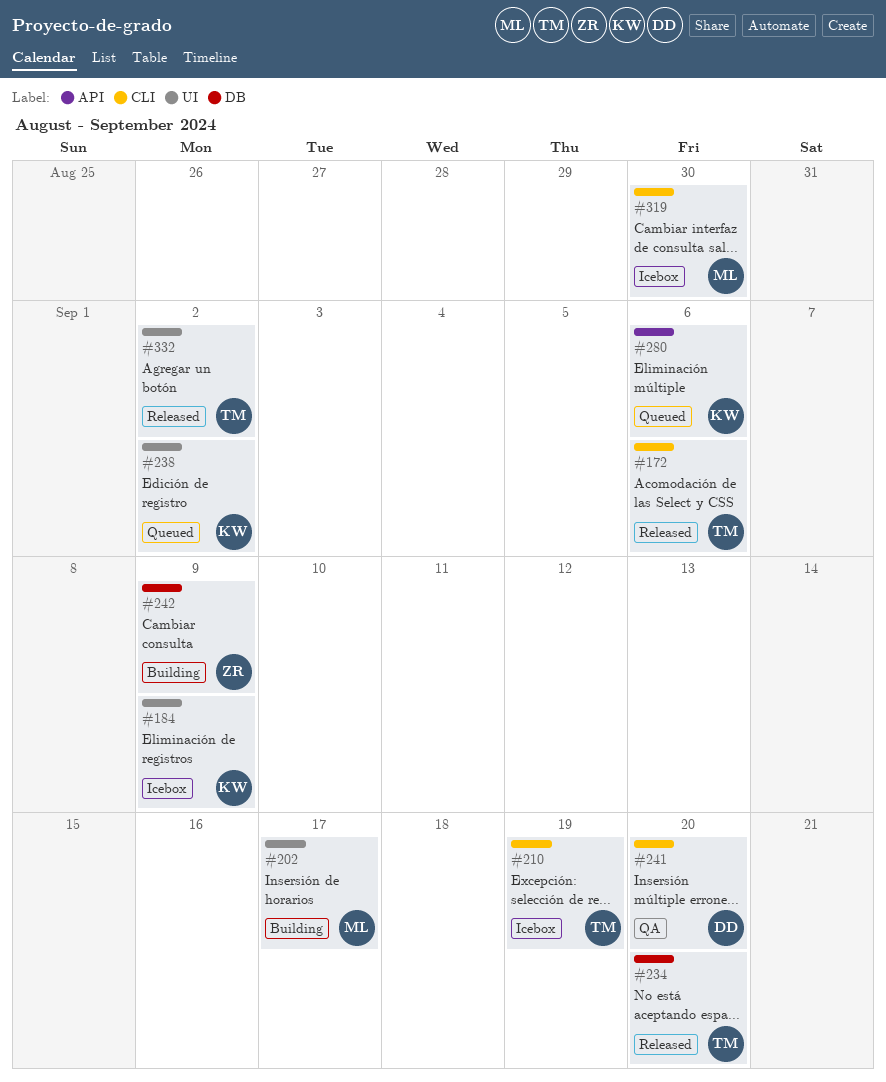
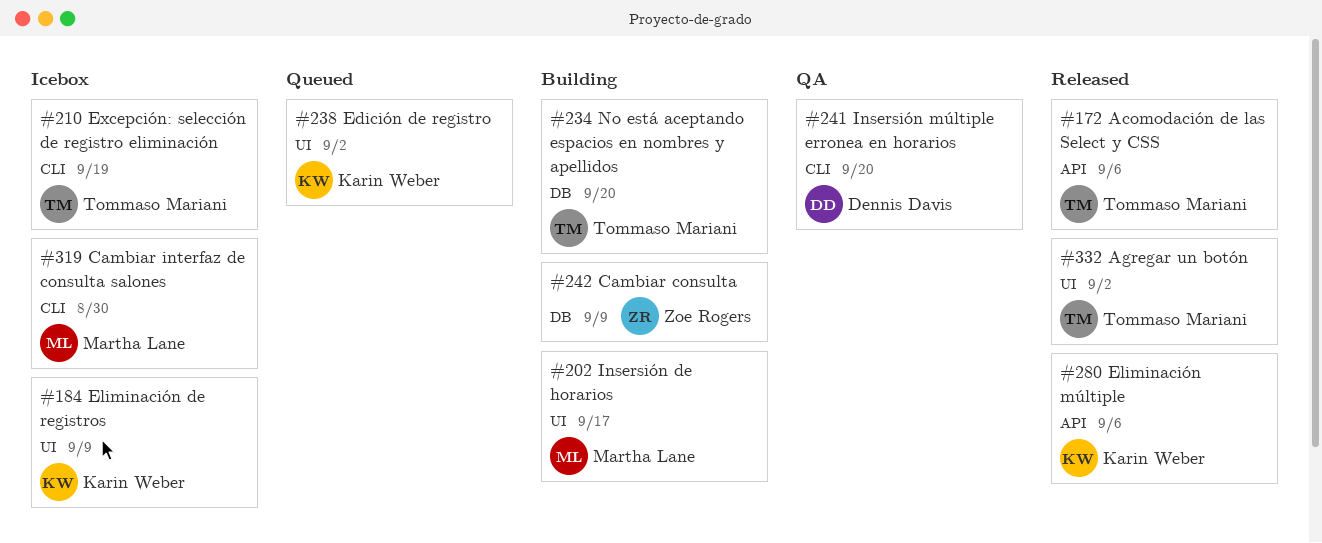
#172, label: CLI -> API
#234, status: Released -> Building
#280, status: Queued -> Released

